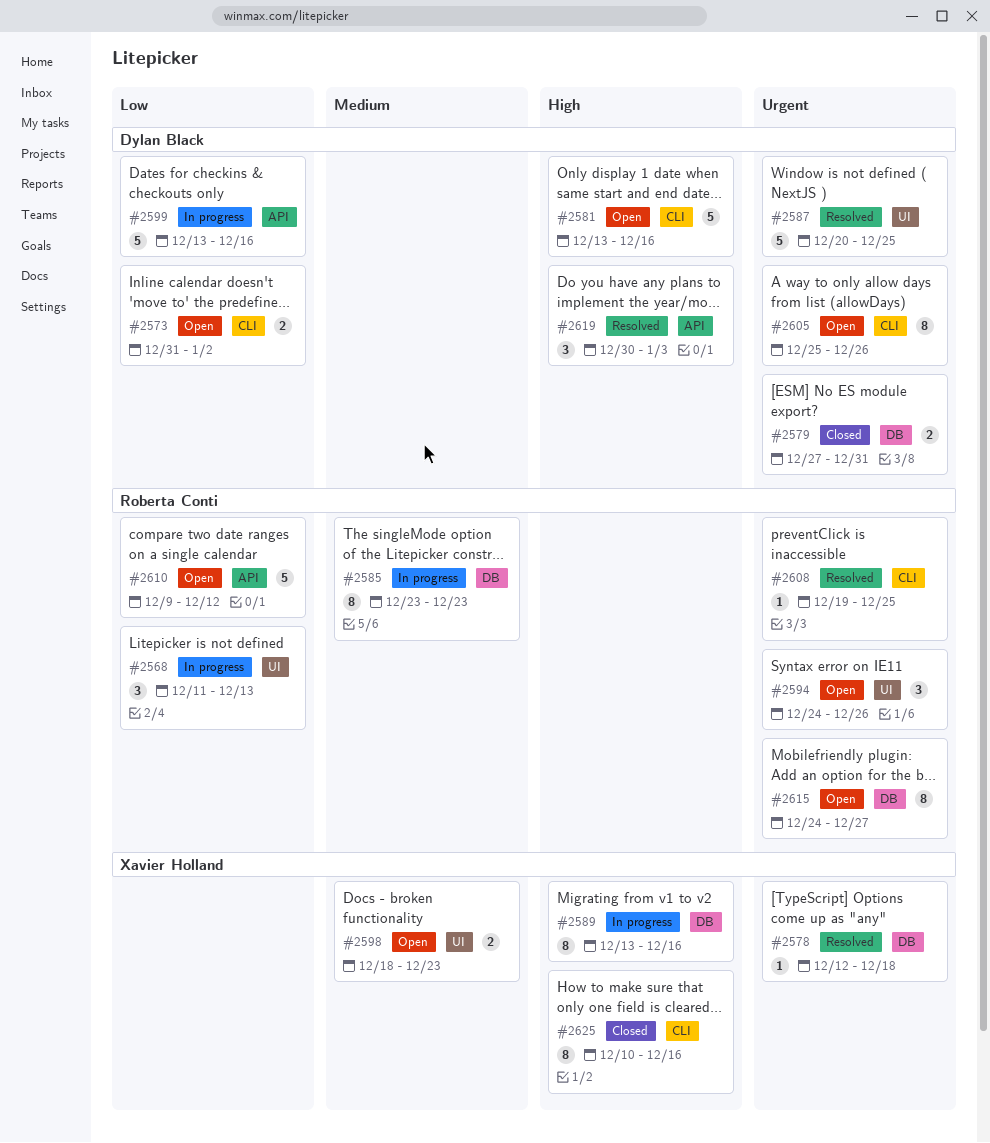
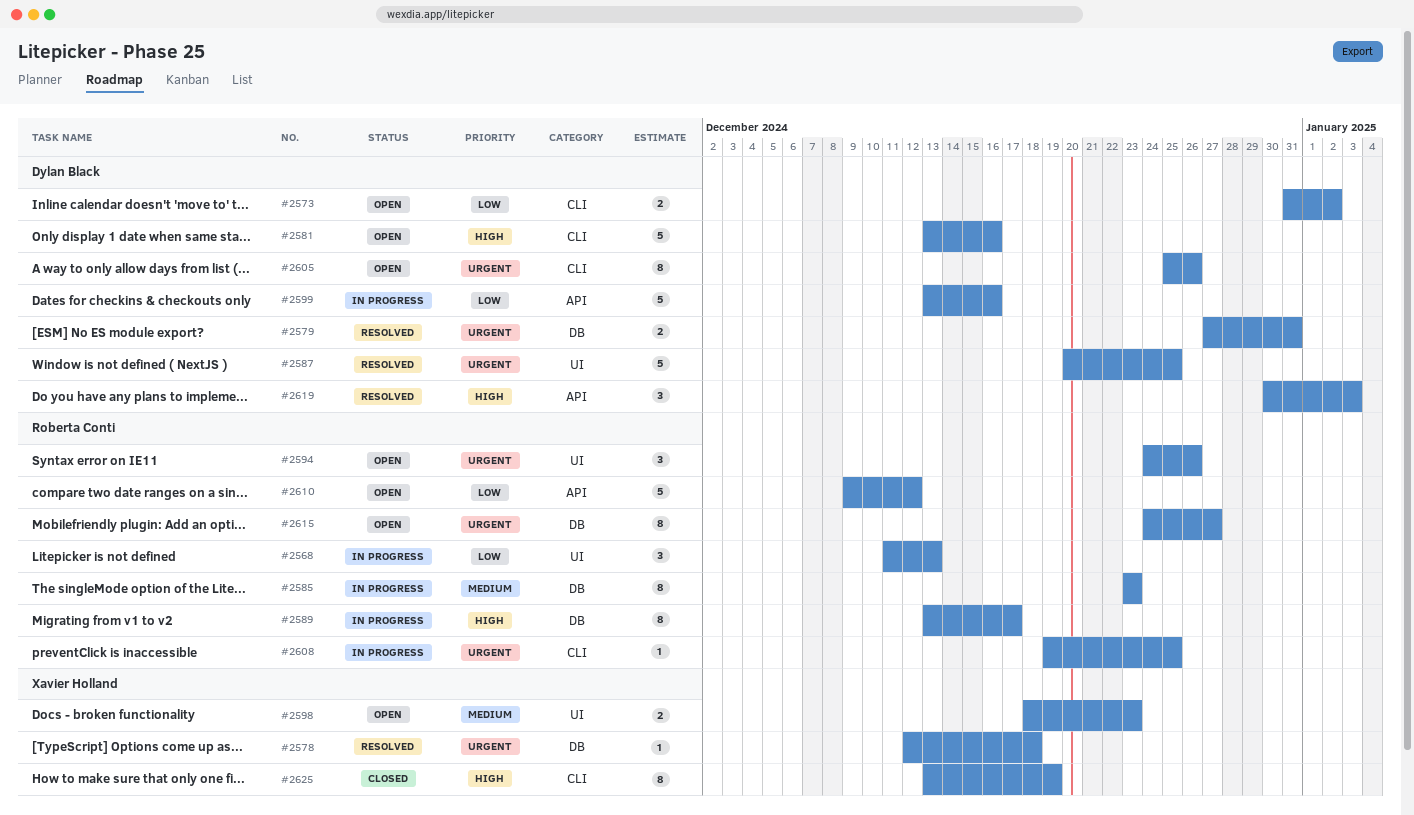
#2579, status: Closed -> Resolved
#2589, owner: Xavier Holland -> Roberta Conti
#2589, due: Dec 16 -> Dec 17
#2608, status: Resolved -> In progress
#2625, start: Dec 10 -> Dec 13
#2625, due: Dec 16 -> Dec 19

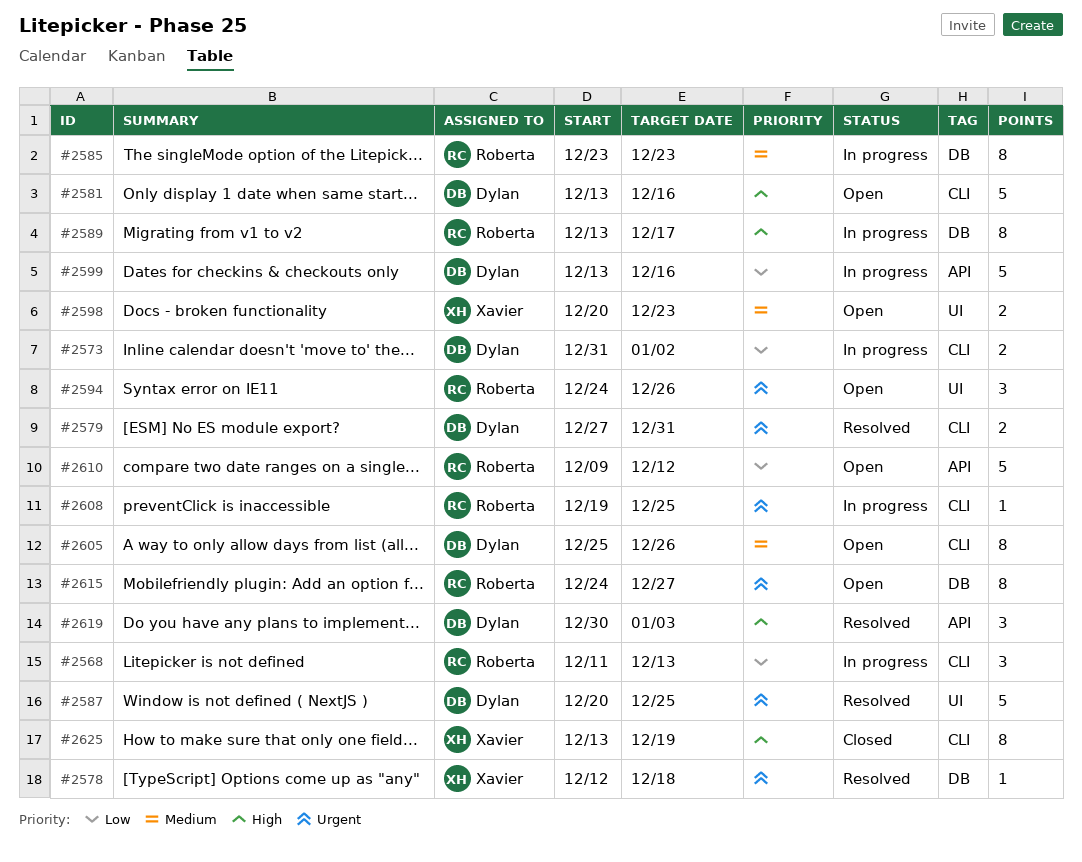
#2568, label: UI -> CLI
#2573, status: Open -> In progress
#2579, label: DB -> CLI
#2598, start: Dec 18 -> Dec 20
#2605, priority: Urgent -> Medium

